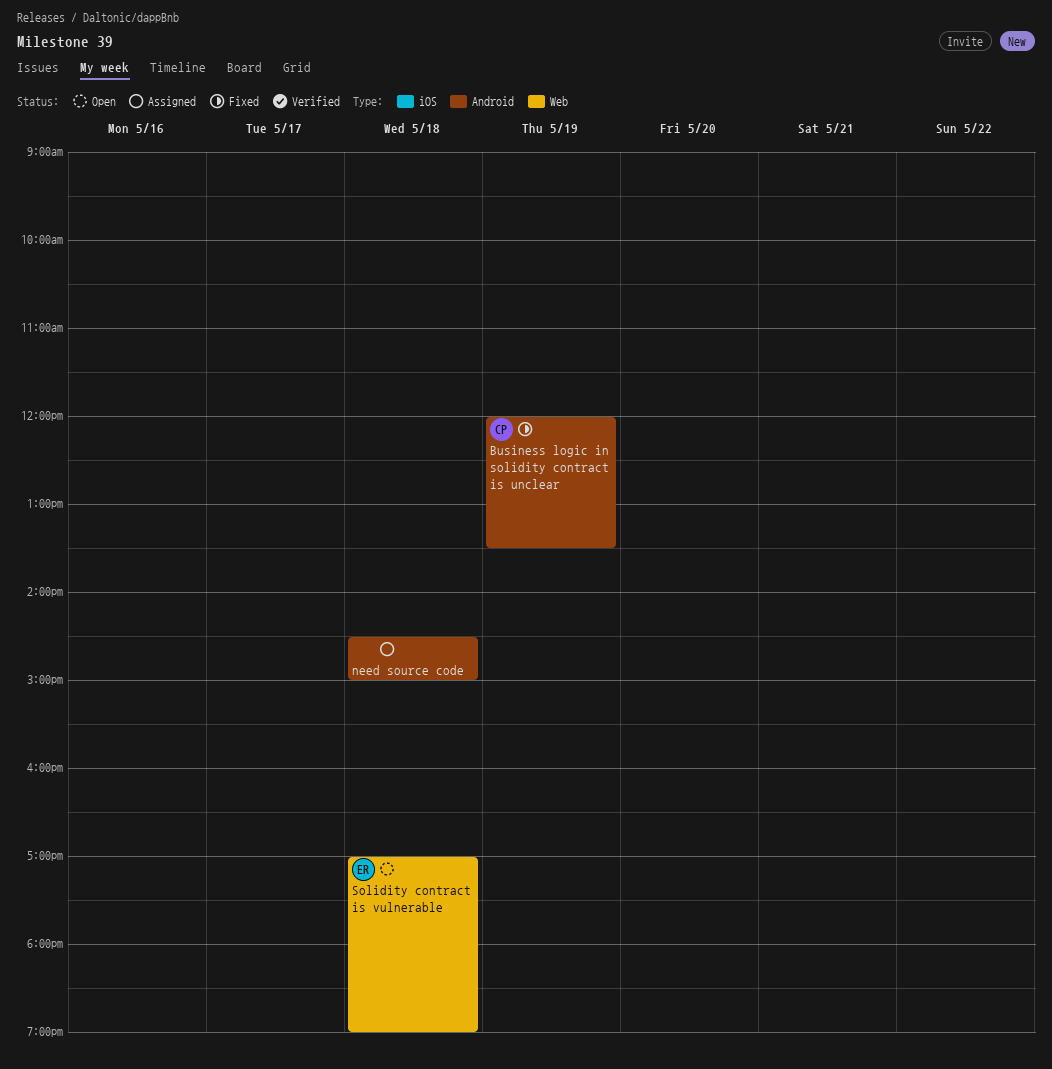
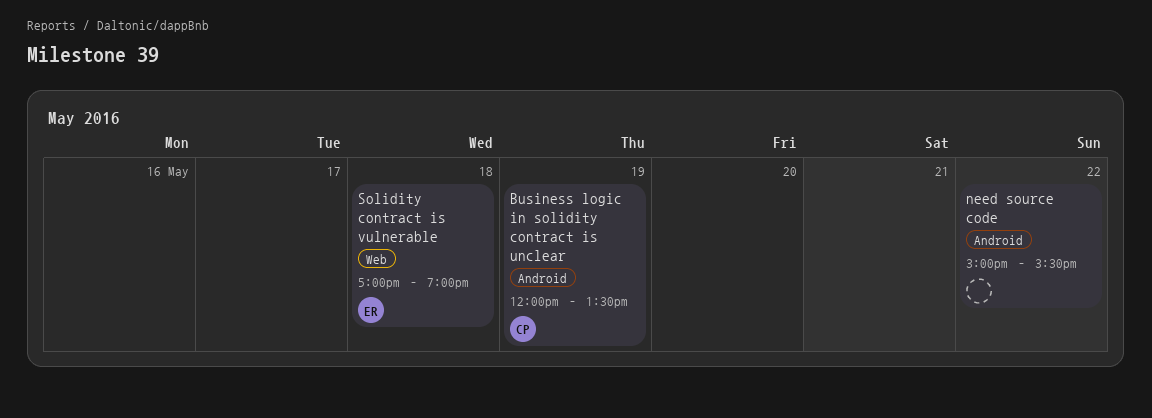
need source code, day: May 18 -> May 22
need source code, begins: 14:30 -> 15:00
need source code, ends: 15:00 -> 15:30

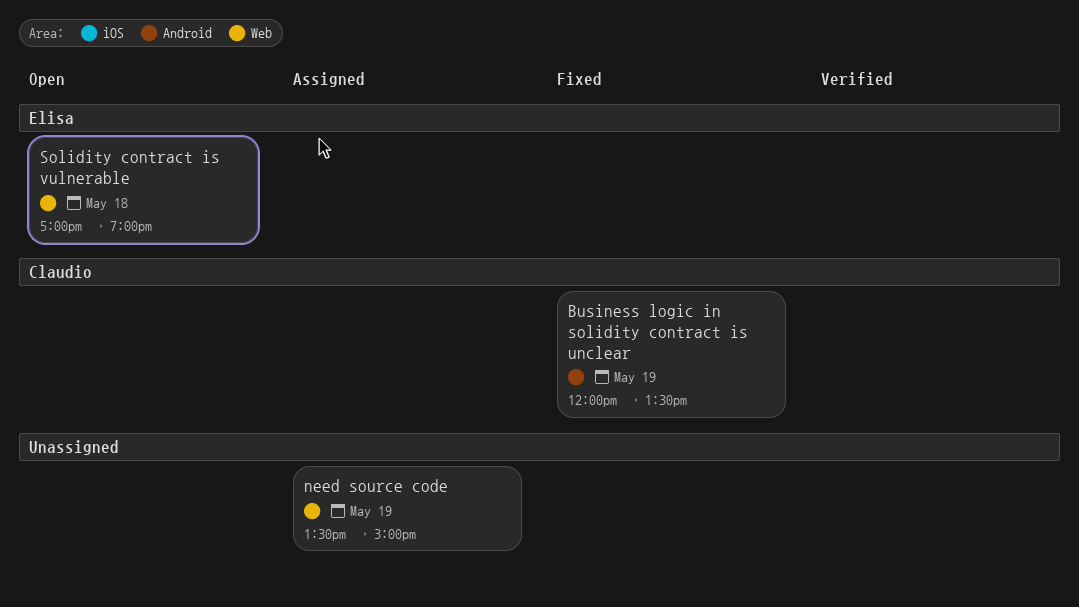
need source code, label: Android -> Web
need source code, day: May 22 -> May 19
need source code, begins: 15:00 -> 13:30
need source code, ends: 15:30 -> 15:00

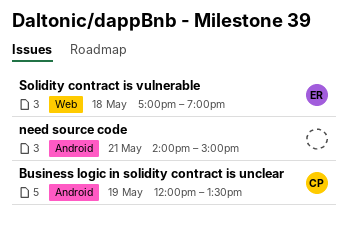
need source code, label: Web -> Android
need source code, day: May 19 -> May 21
need source code, begins: 13:30 -> 14:00

